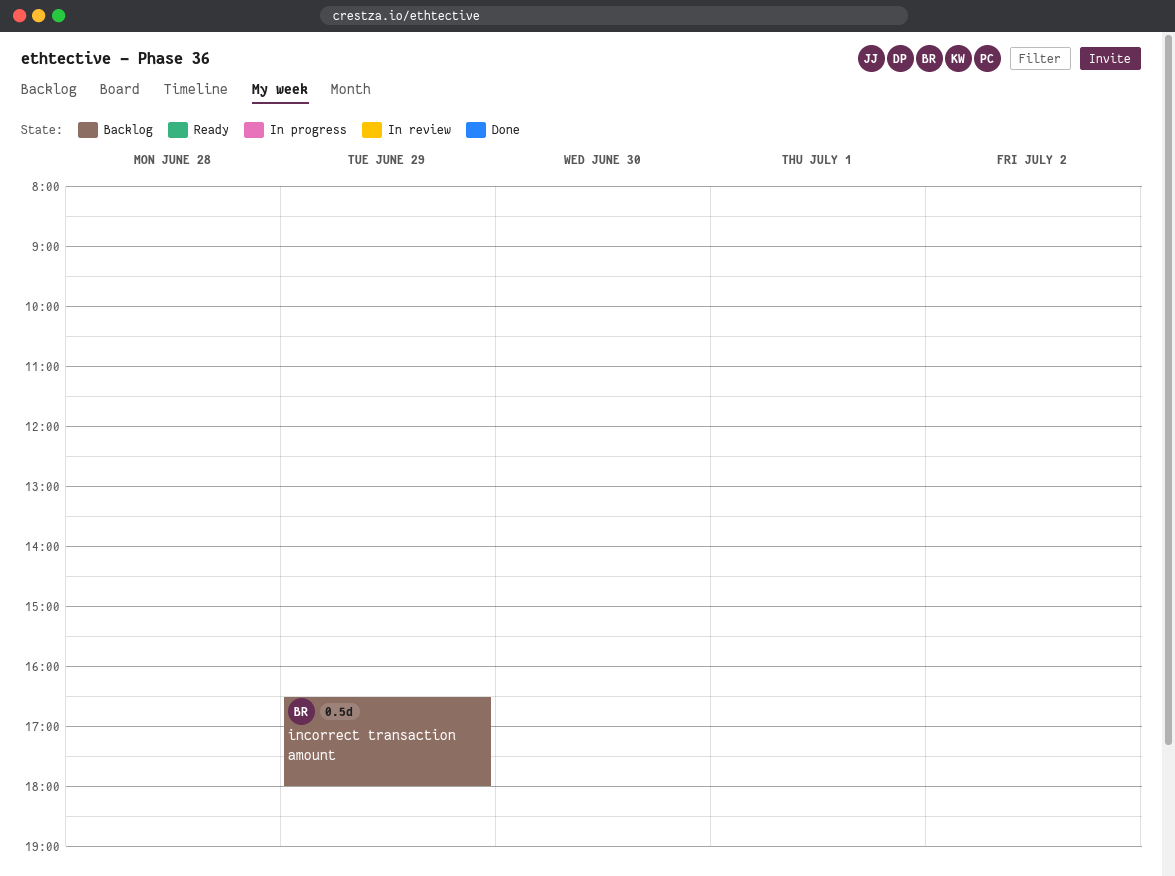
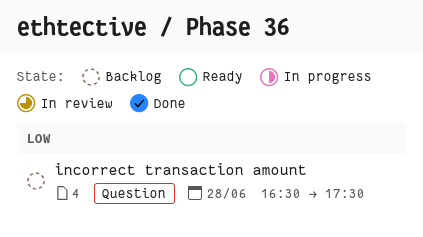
incorrect transaction amount, day: Jun 29 -> Jun 28
incorrect transaction amount, ends: 18:00 -> 17:30

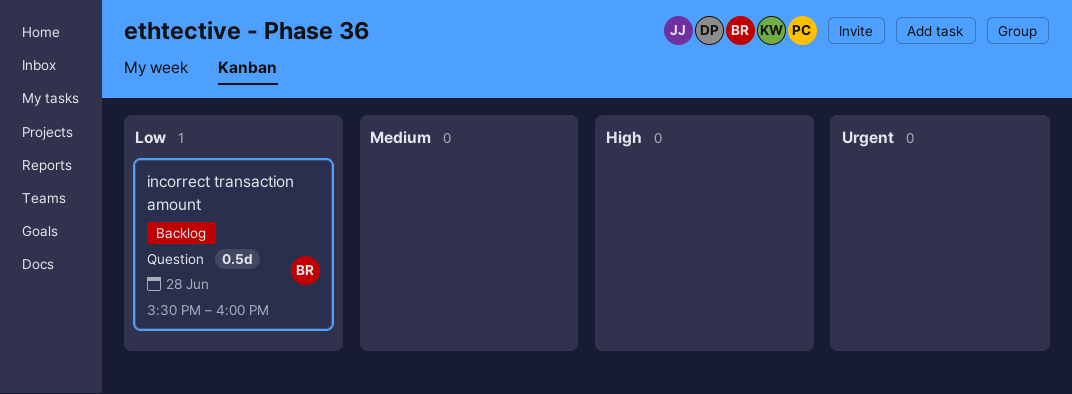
incorrect transaction amount, begins: 16:30 -> 15:30
incorrect transaction amount, ends: 17:30 -> 16:00

